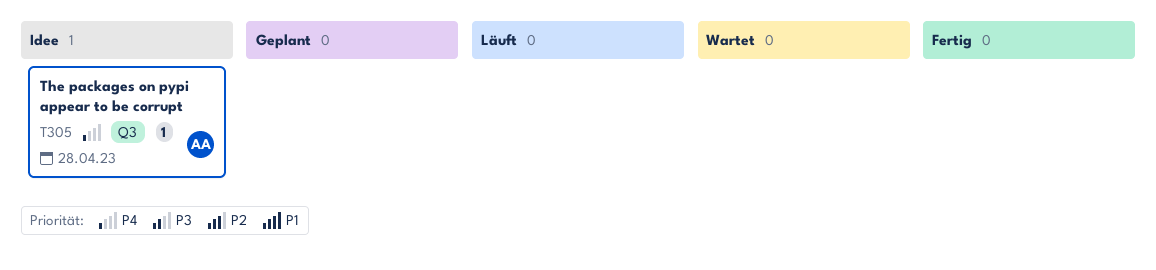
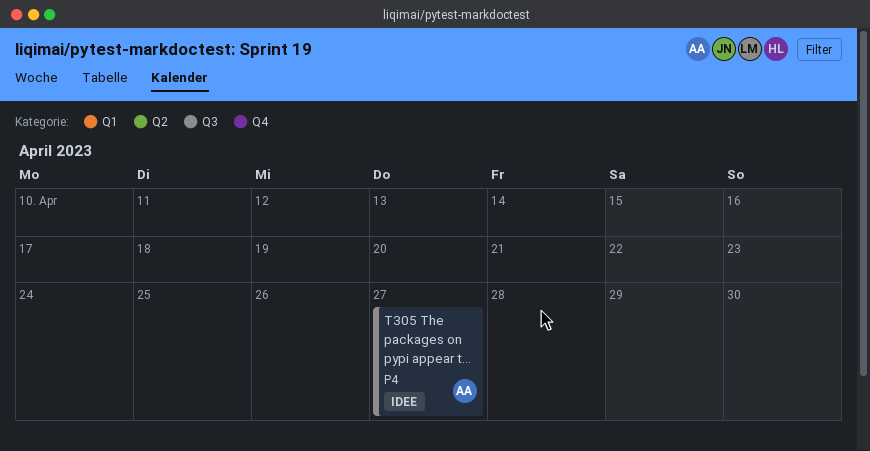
T305, due: Apr 28 -> Apr 27

